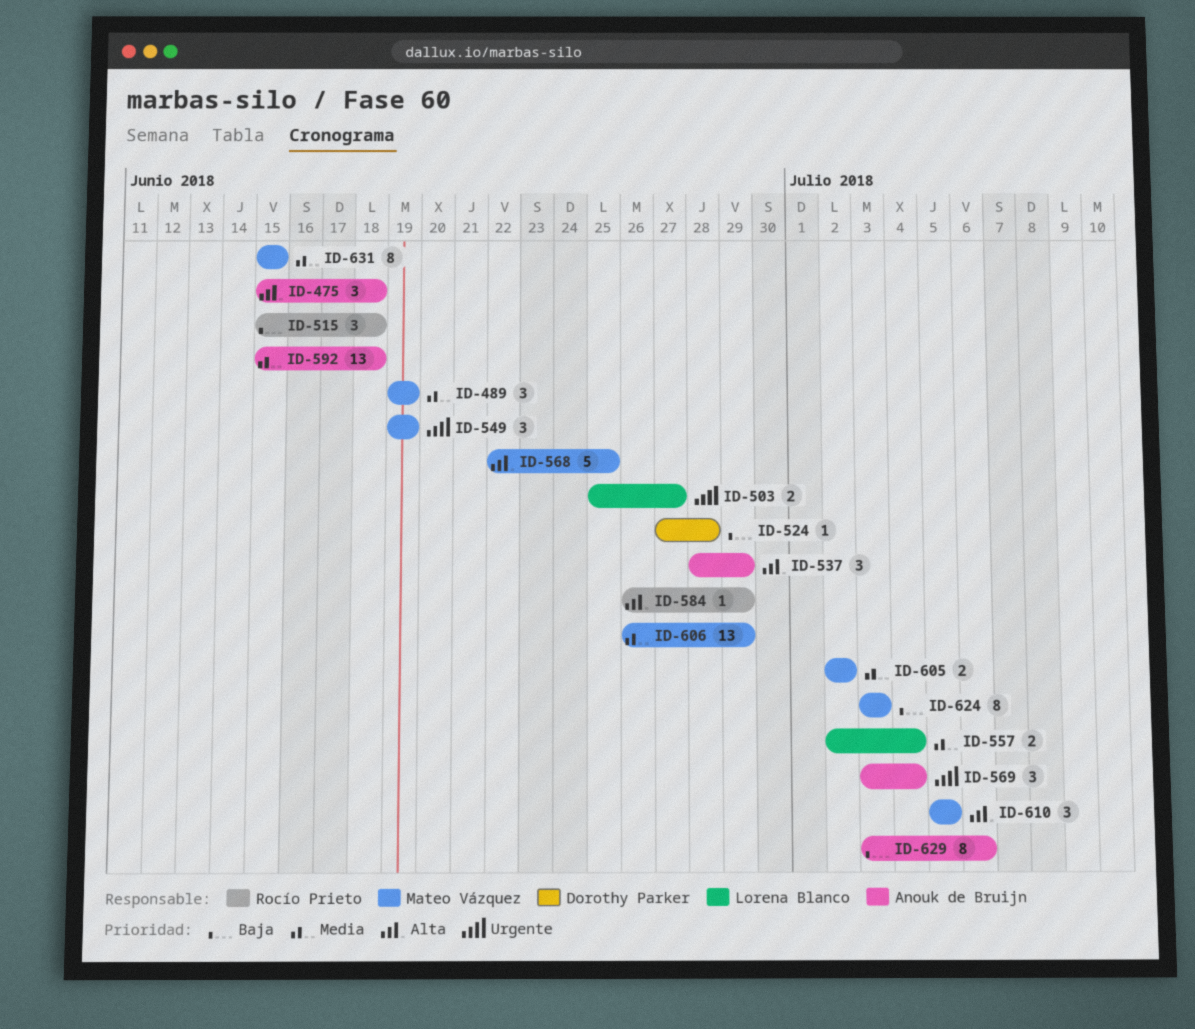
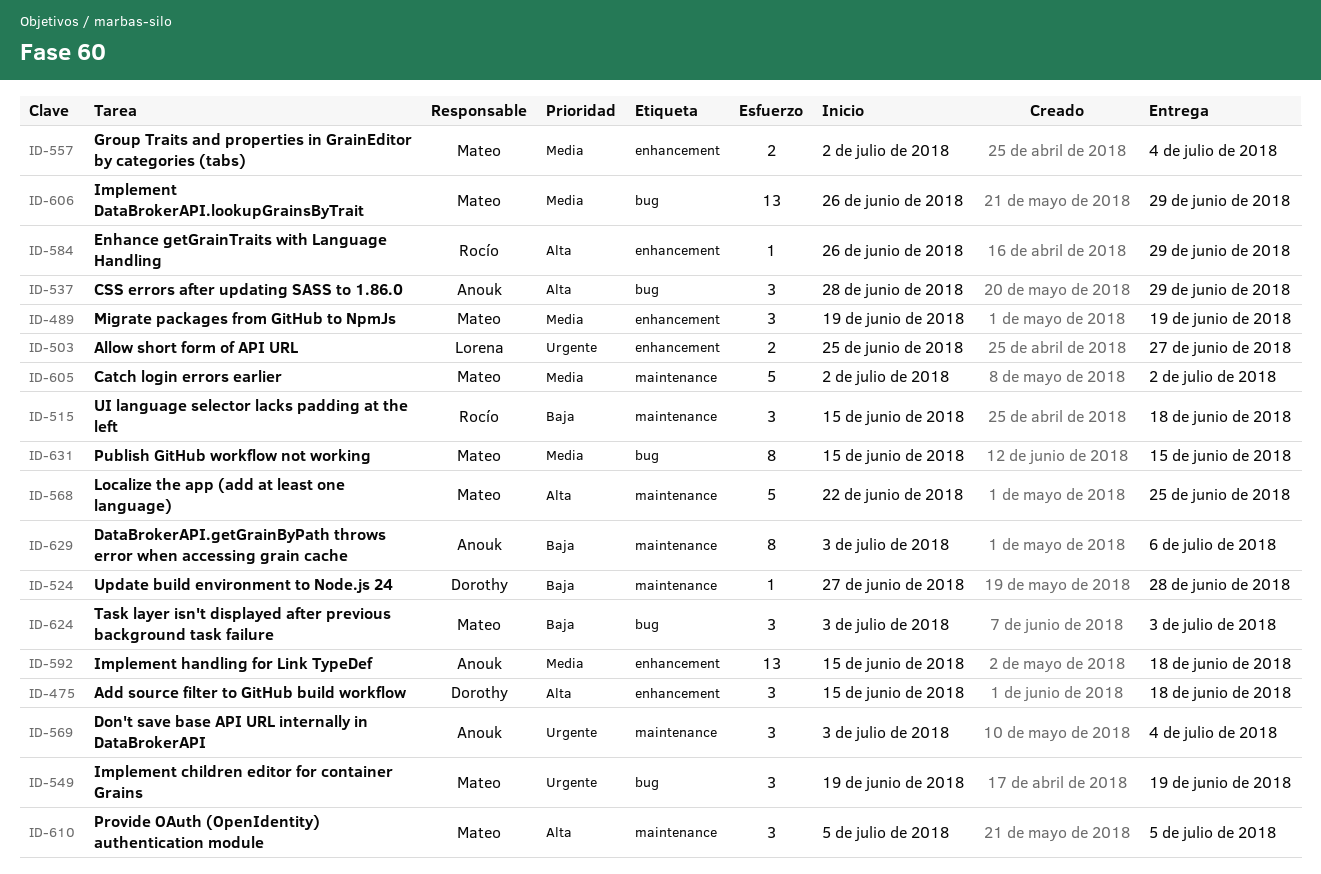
ID-475, owner: Anouk de Bruijn -> Dorothy Parker
ID-557, owner: Lorena Blanco -> Mateo Vázquez
ID-605, estimate: 2 -> 5
ID-624, estimate: 8 -> 3

